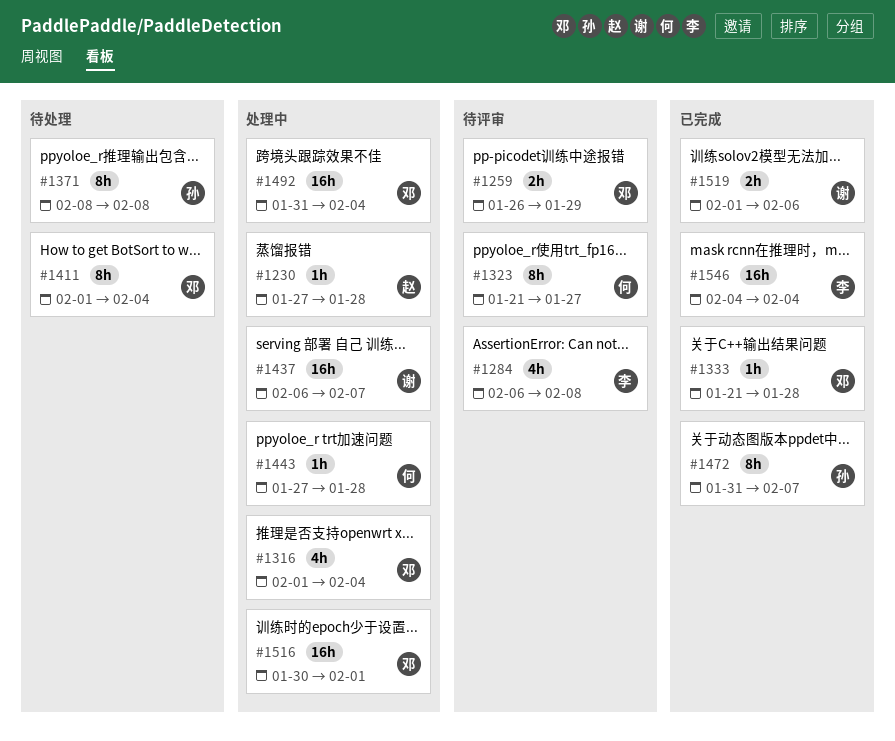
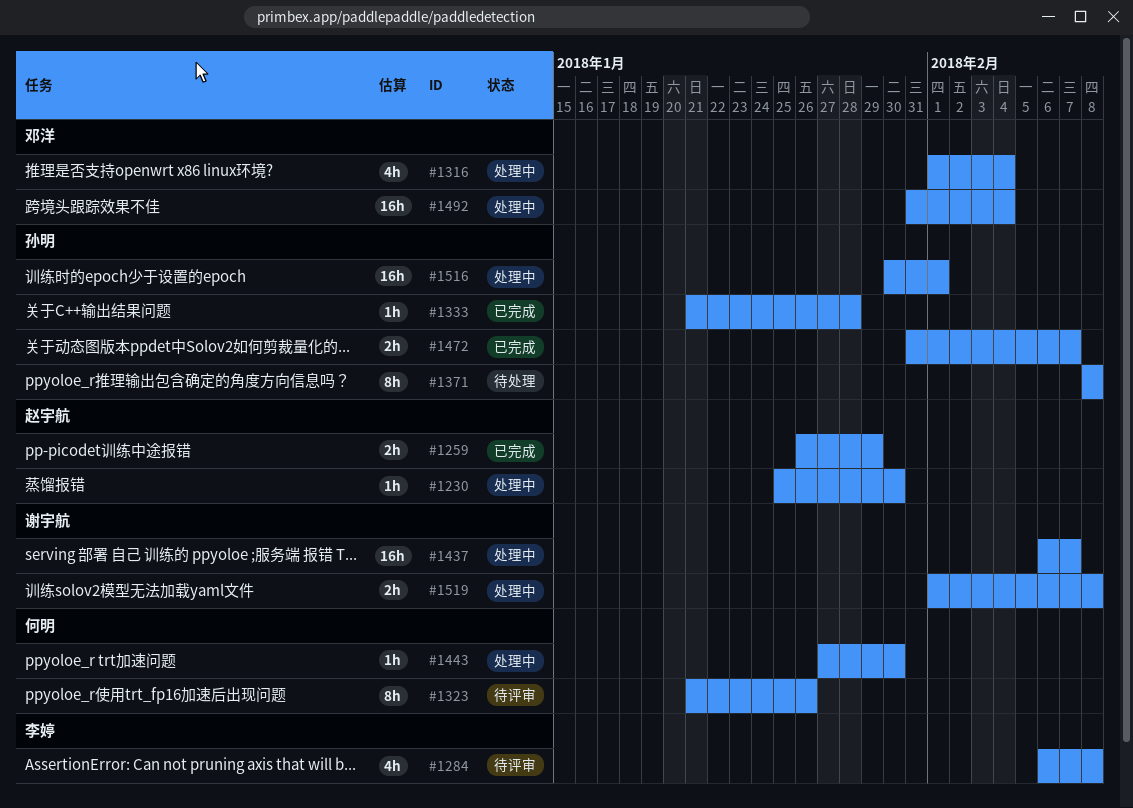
#1230, start: Jan 27 -> Jan 25
#1230, due: Jan 28 -> Jan 30
#1259, status: 待评审 -> 已完成
#1259, owner: 邓洋 -> 赵宇航
#1323, due: Jan 27 -> Jan 26
#1333, owner: 邓洋 -> 孙明
#1411: present -> none
#1443, due: Jan 28 -> Jan 30
#1472, estimate: 8h -> 2h
#1516, owner: 邓洋 -> 孙明
#1519, status: 已完成 -> 处理中
#1519, due: Feb 6 -> Feb 8
#1546: present -> none

